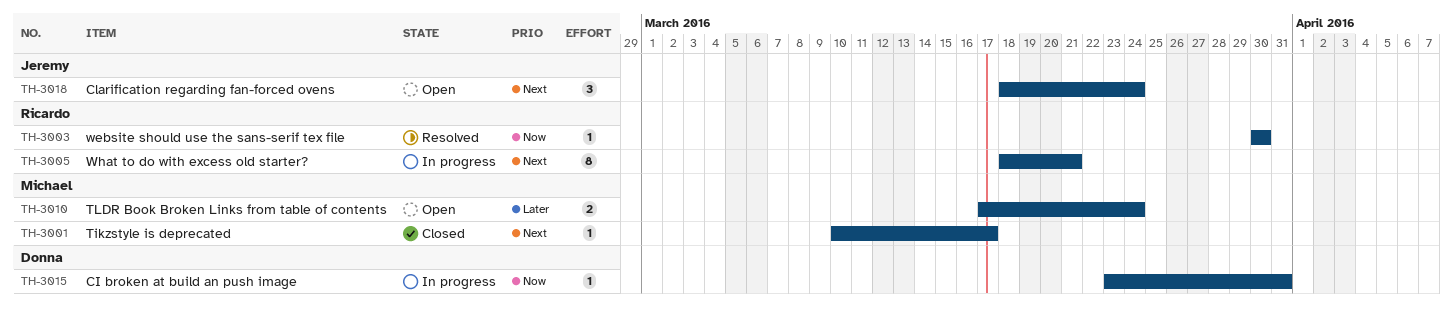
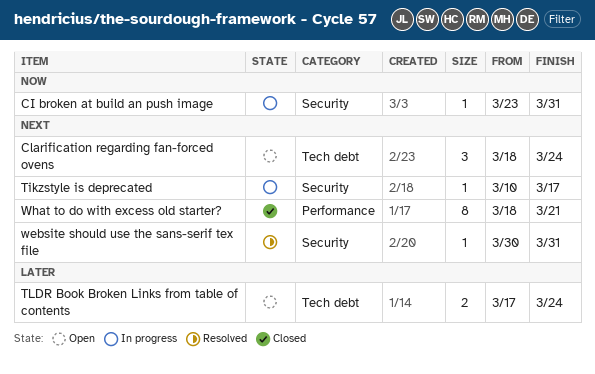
Tikzstyle is deprecated, status: Closed -> In progress
website should use the sans-serif tex file, priority: Now -> Next
website should use the sans-serif tex file, due: Mar 30 -> Mar 31
What to do with excess old starter?, status: In progress -> Closed

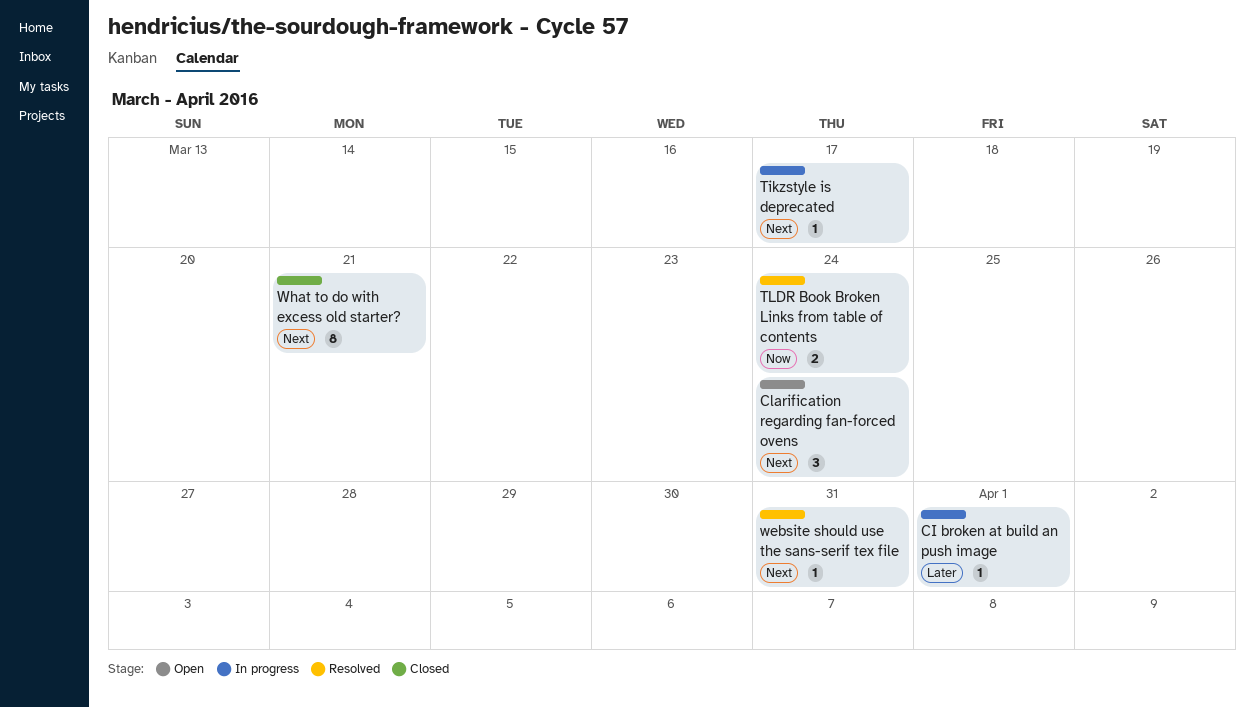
CI broken at build an push image, priority: Now -> Later
CI broken at build an push image, due: Mar 31 -> Apr 1
TLDR Book Broken Links from table of contents, status: Open -> Resolved
TLDR Book Broken Links from table of contents, priority: Later -> Now

